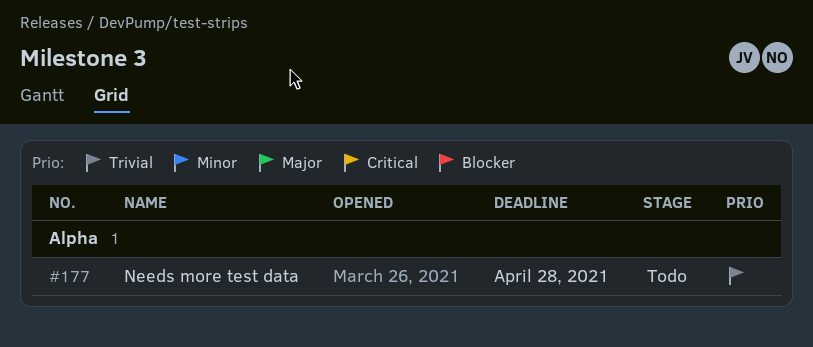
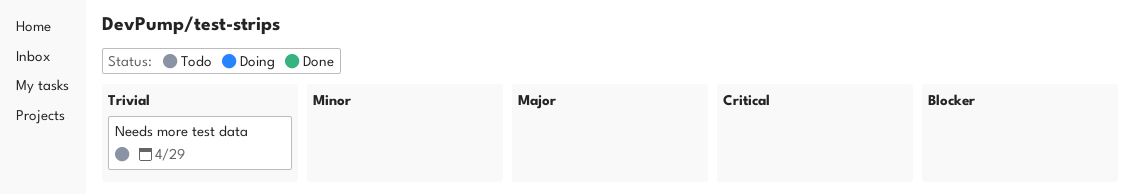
Needs more test data, due: Apr 28 -> Apr 29

